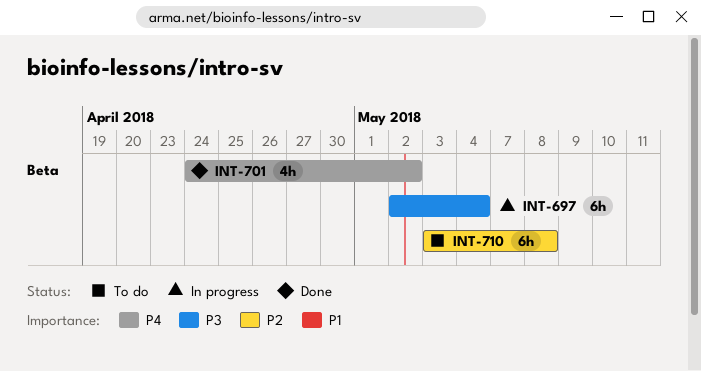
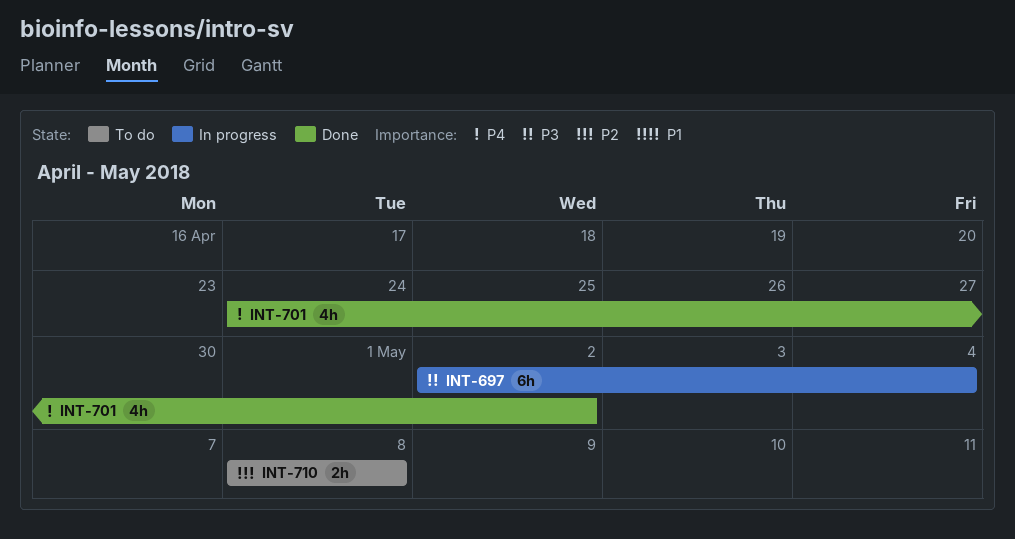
INT-710, estimate: 6h -> 2h
INT-710, start: May 3 -> May 8

